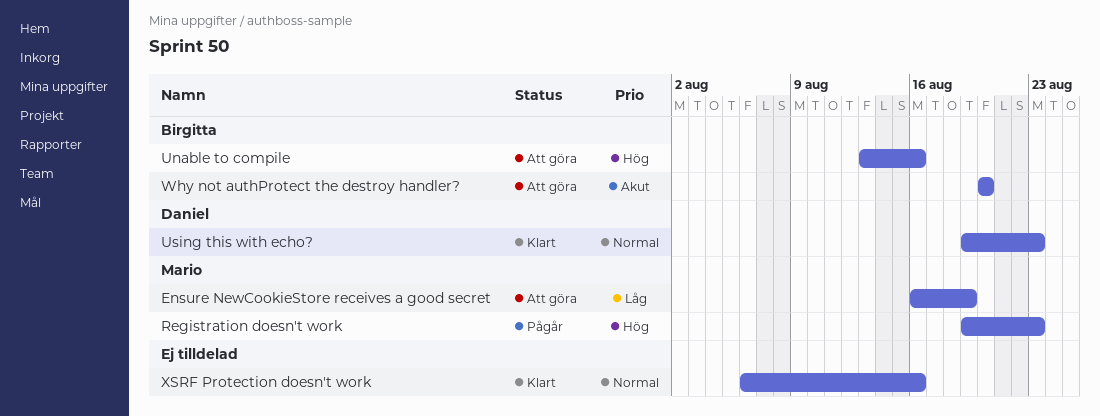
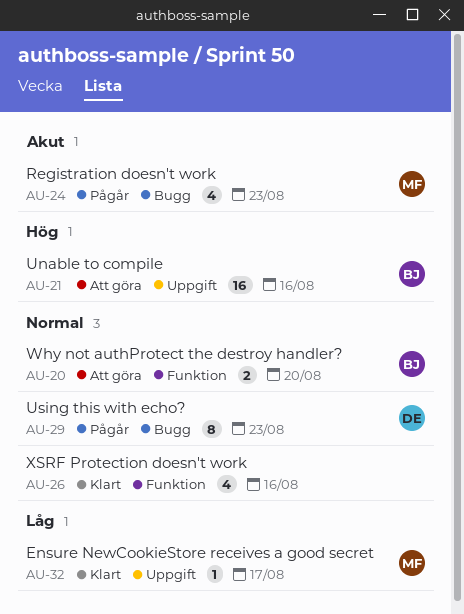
Ensure NewCookieStore receives a good secret, status: Att göra -> Klart
Ensure NewCookieStore receives a good secret, due: Aug 19 -> Aug 17
Registration doesn't work, priority: Hög -> Akut
Using this with echo?, status: Klart -> Pågår
Why not authProtect the destroy handler?, priority: Akut -> Normal

